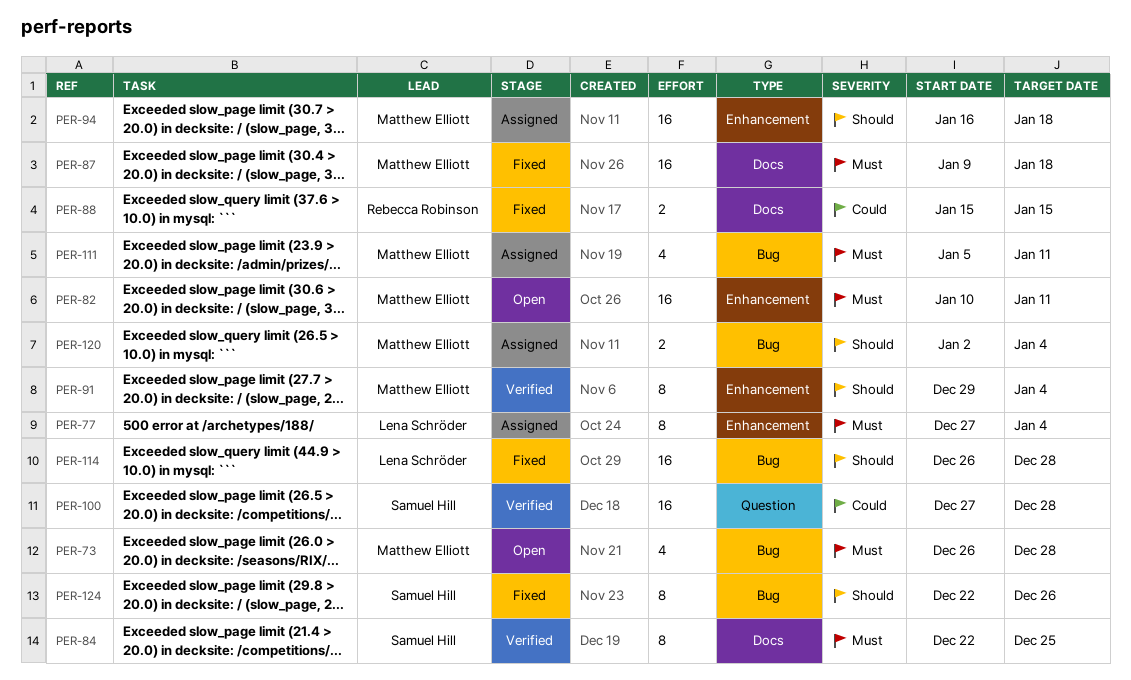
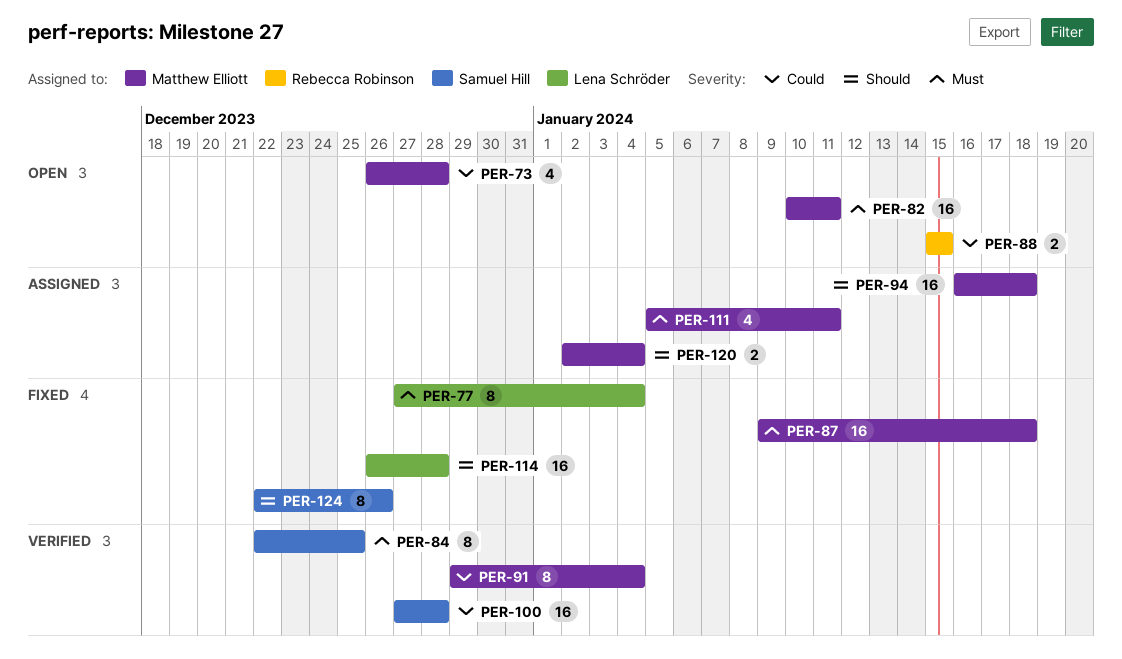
PER-73, priority: Must -> Could
PER-77, status: Assigned -> Fixed
PER-88, status: Fixed -> Open
PER-91, priority: Should -> Could

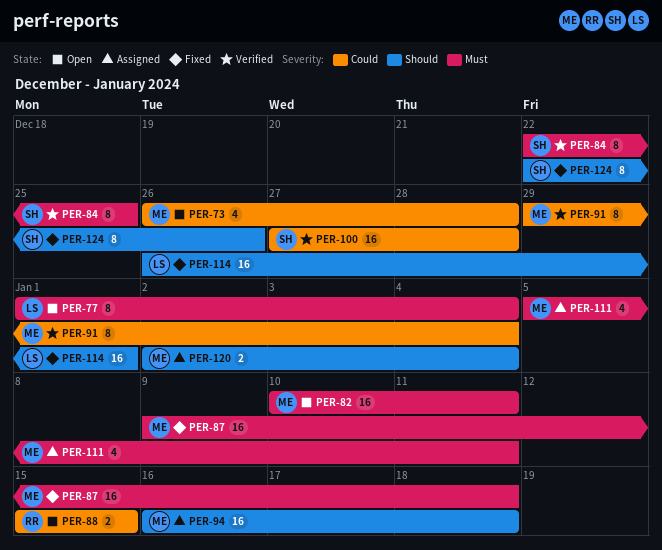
PER-77, status: Fixed -> Open
PER-77, start: Dec 27 -> Jan 1
PER-114, due: Dec 28 -> Jan 1

